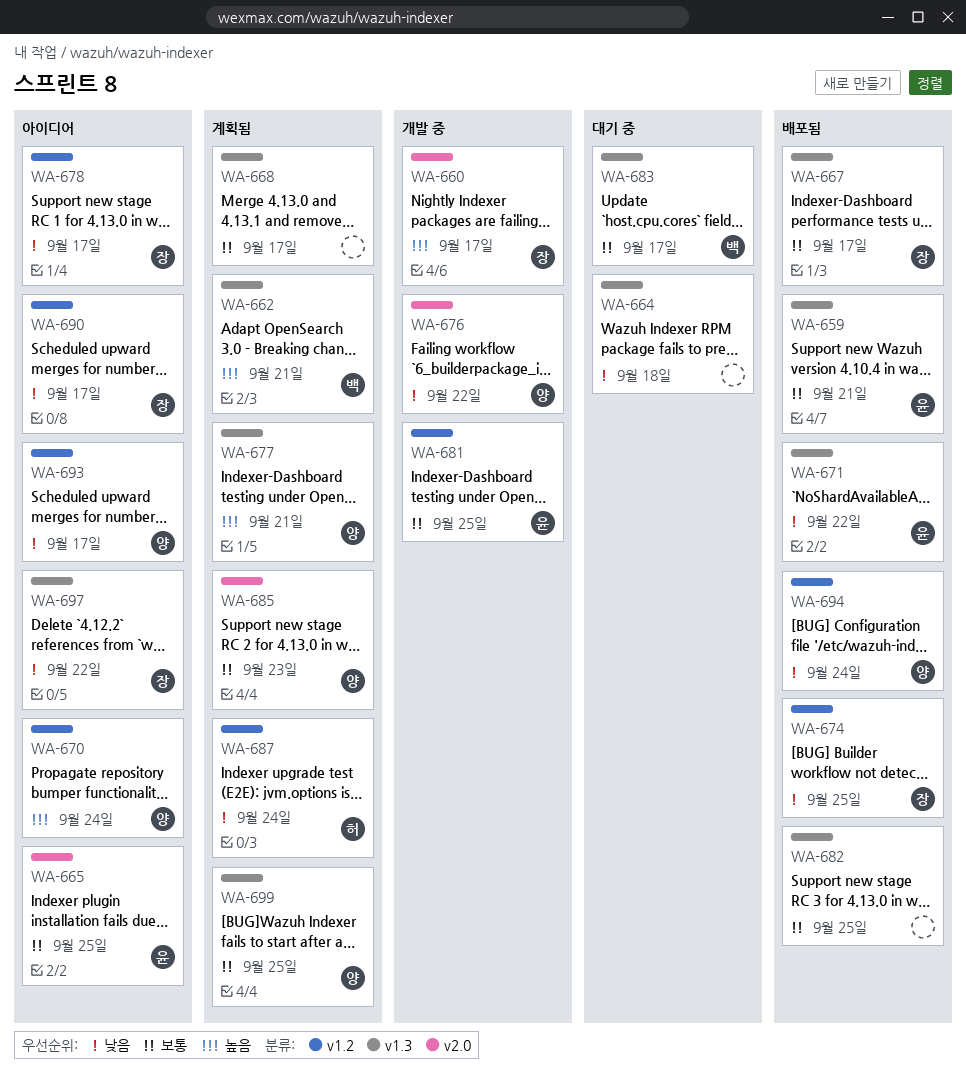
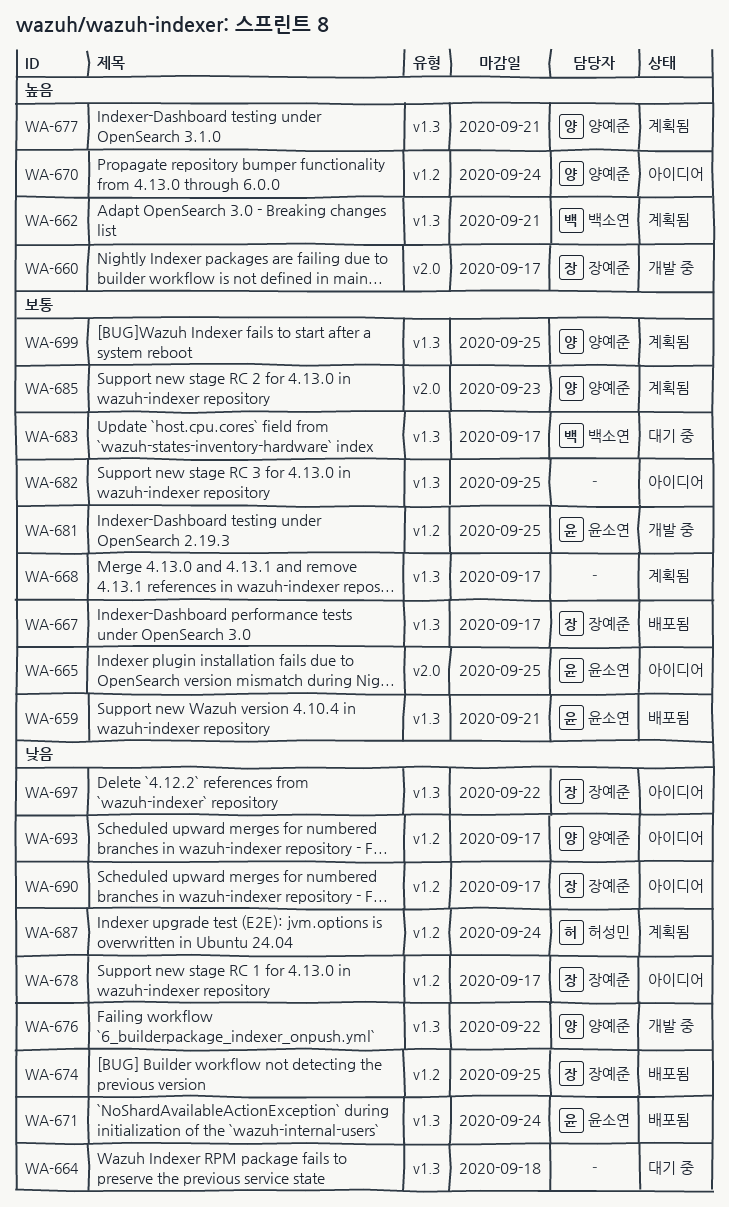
WA-671, due: Sep 22 -> Sep 24
WA-676, label: v2.0 -> v1.3
WA-682, status: 배포됨 -> 아이디어
WA-694: present -> none

